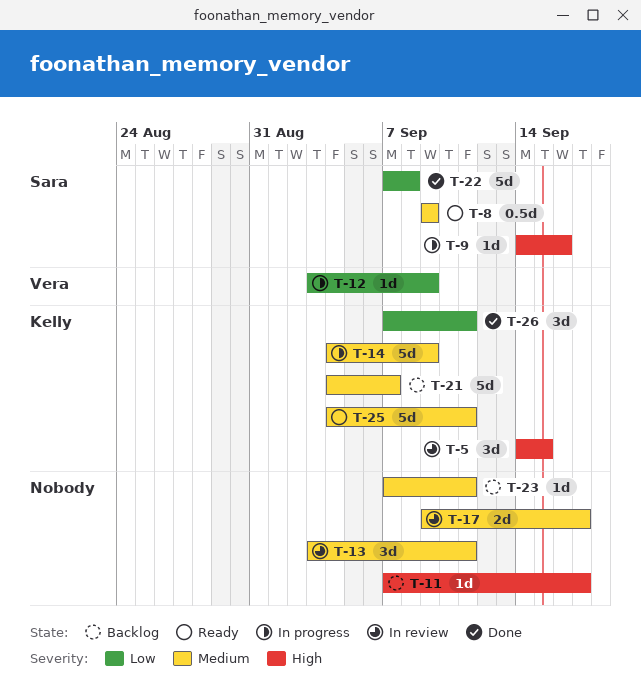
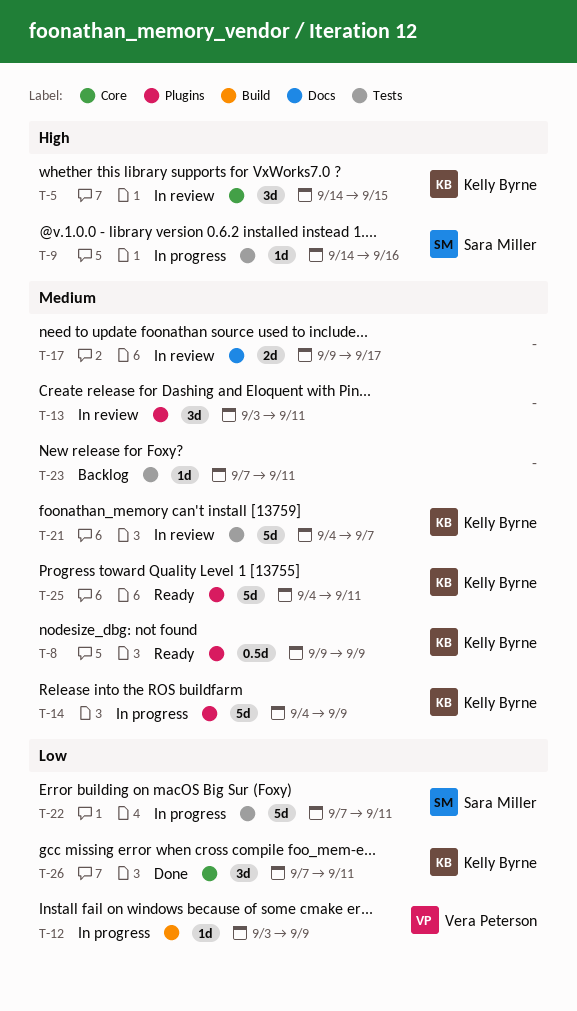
T-8, owner: Sara Miller -> Kelly Byrne
T-11: present -> none
T-21, status: Backlog -> In review
T-22, status: Done -> In progress
T-22, due: Sep 8 -> Sep 11

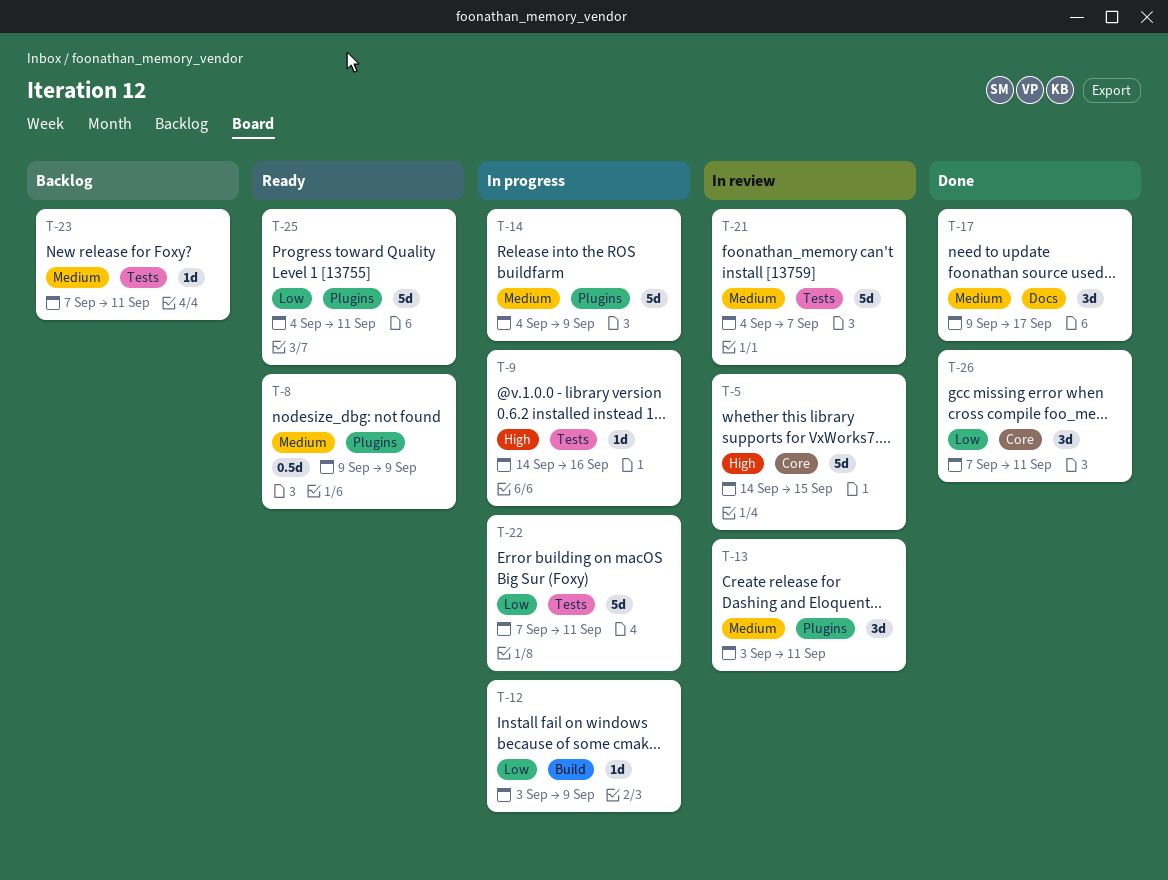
T-5, estimate: 3d -> 5d
T-17, status: In review -> Done
T-17, estimate: 2d -> 3d
T-25, priority: Medium -> Low

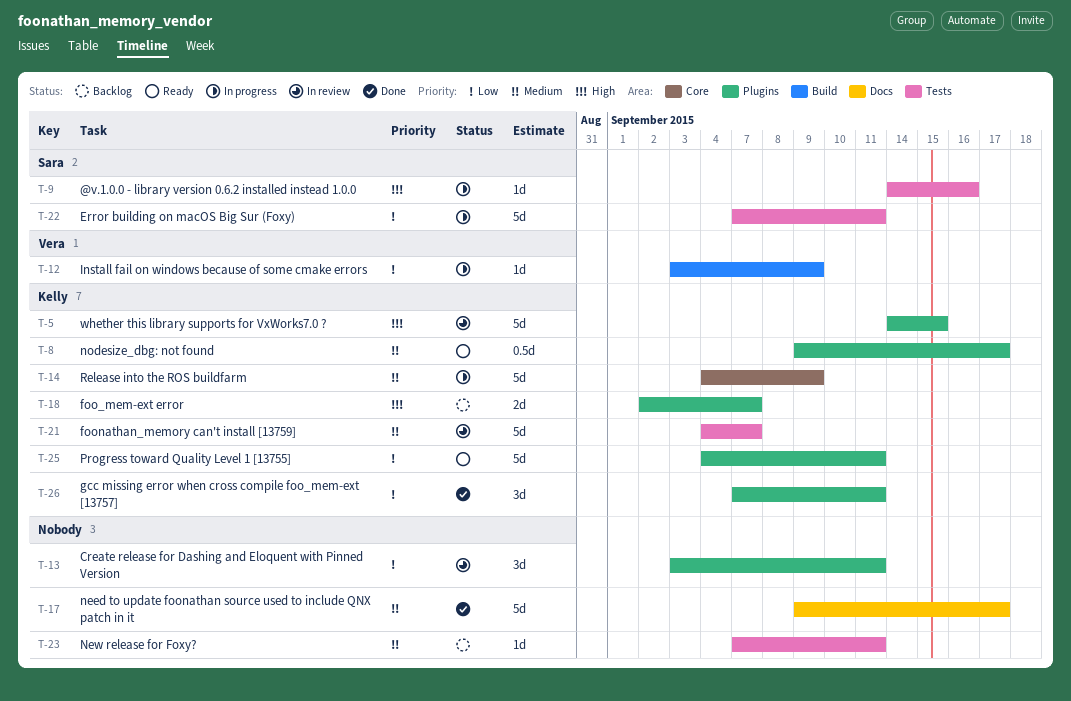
T-5, label: Core -> Plugins
T-8, due: Sep 9 -> Sep 17
T-13, priority: Medium -> Low
T-14, label: Plugins -> Core
T-17, estimate: 3d -> 5d
T-18: none -> present
T-26, label: Core -> Plugins

